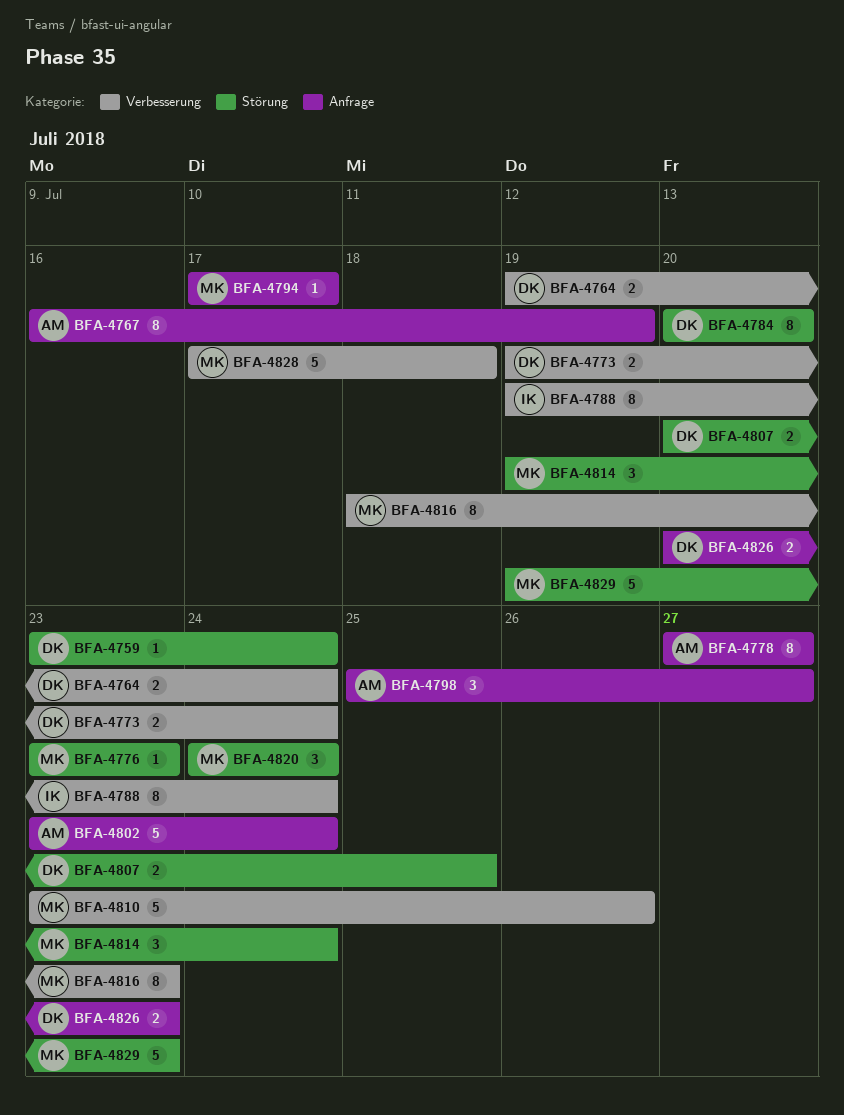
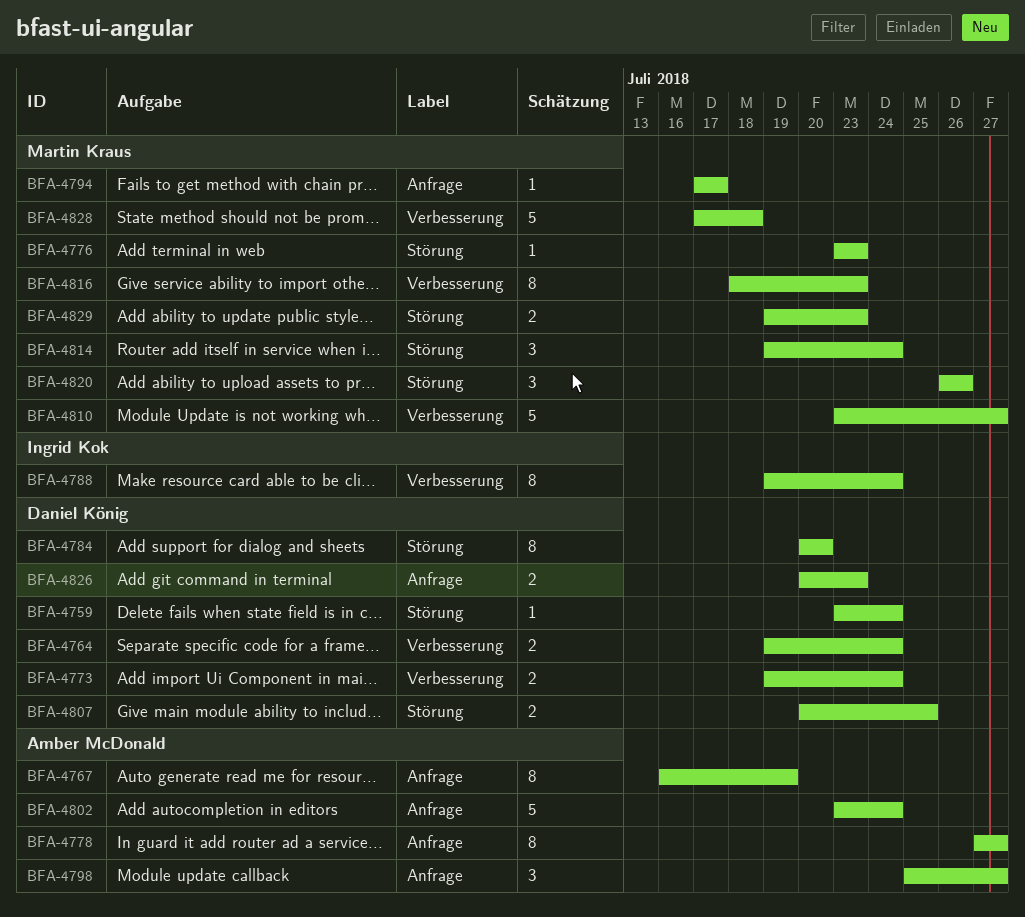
BFA-4810, due: Jul 26 -> Jul 27
BFA-4820, start: Jul 24 -> Jul 26
BFA-4820, due: Jul 24 -> Jul 26
BFA-4829, estimate: 5 -> 2

